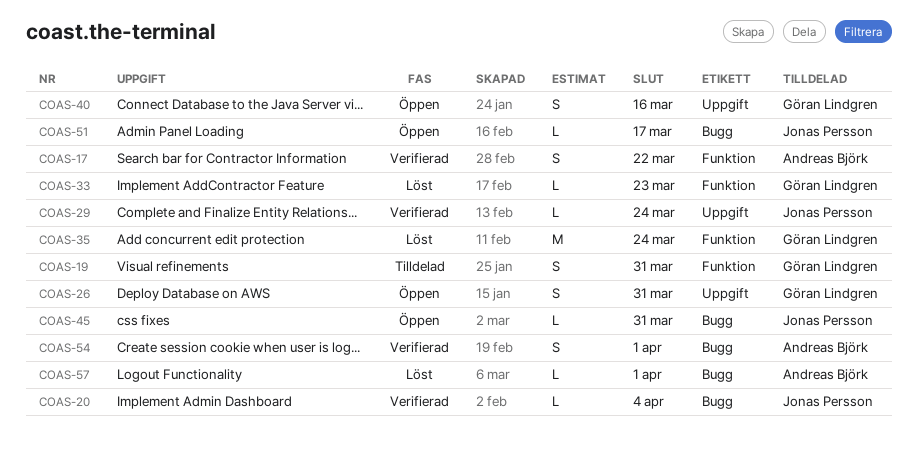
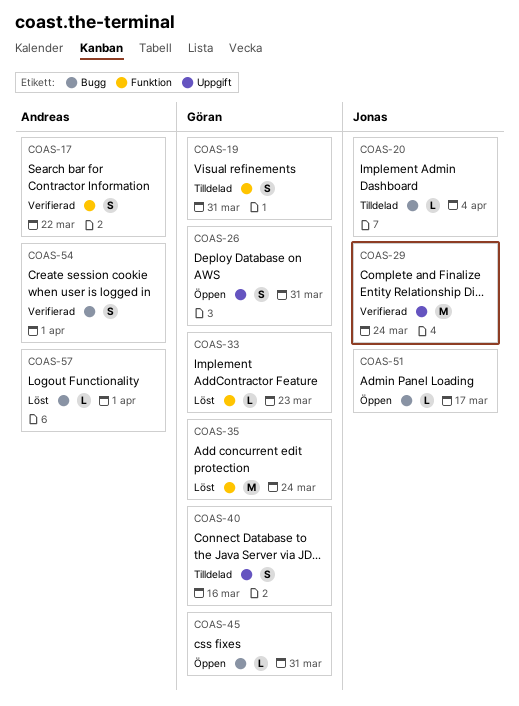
COAS-20, status: Verifierad -> Tilldelad
COAS-29, estimate: L -> M
COAS-40, status: Öppen -> Tilldelad
COAS-45, owner: Jonas Persson -> Göran Lindgren

